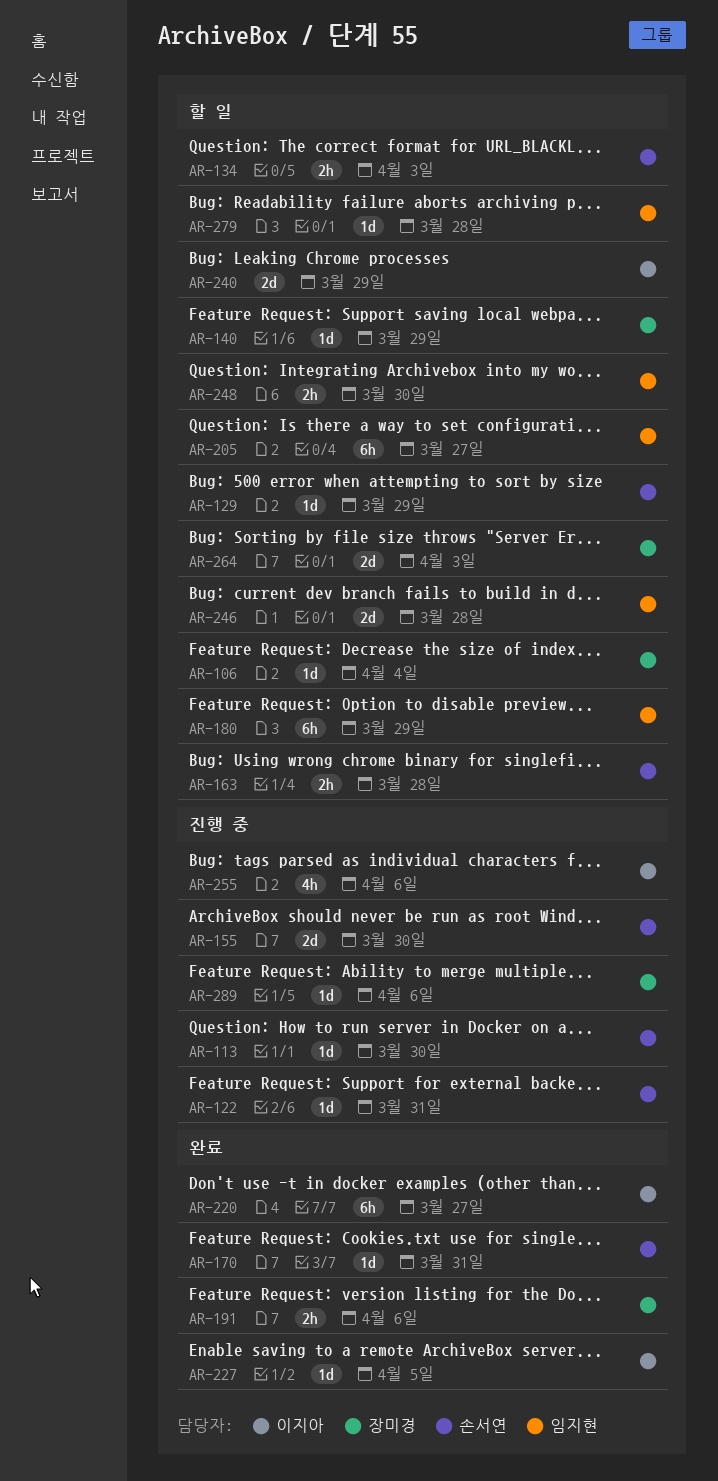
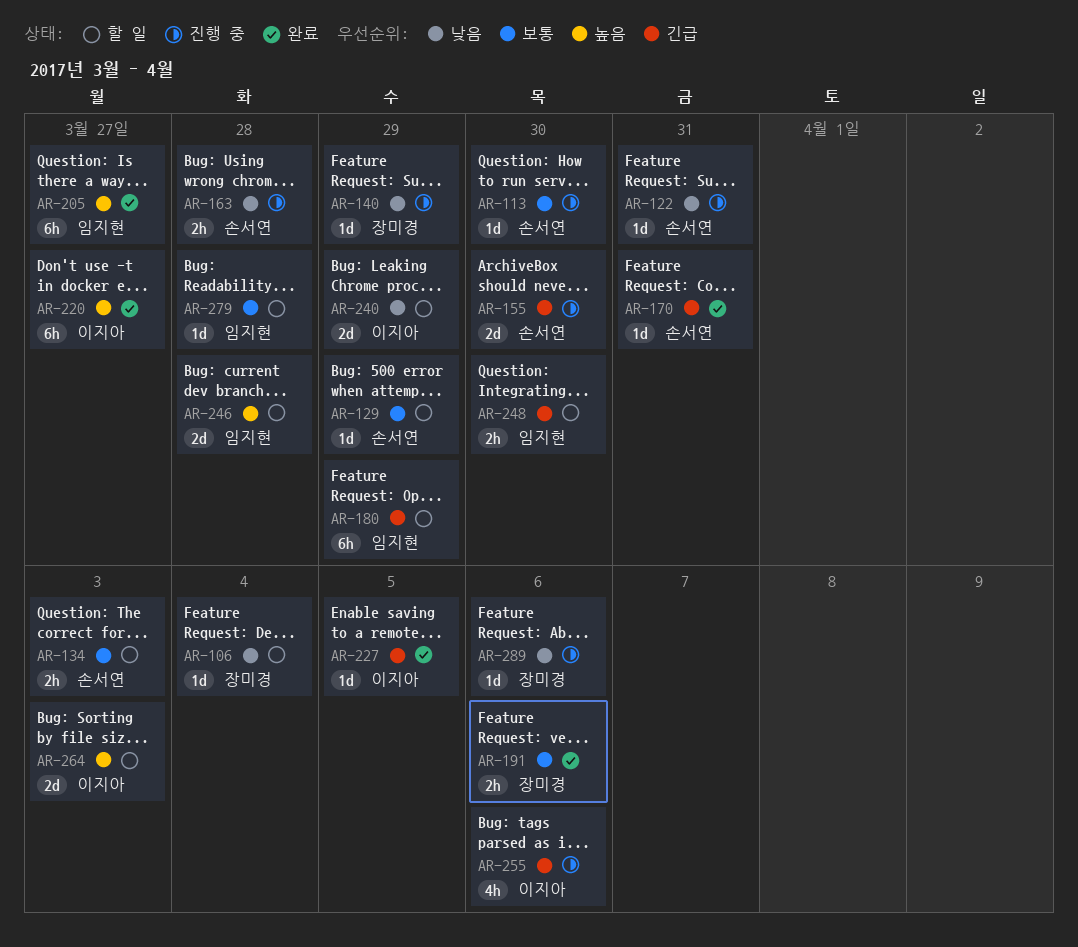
AR-140, status: 할 일 -> 진행 중
AR-163, status: 할 일 -> 진행 중
AR-205, status: 할 일 -> 완료
AR-264, owner: 장미경 -> 이지아

